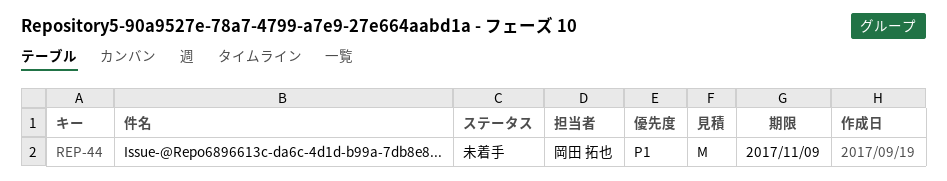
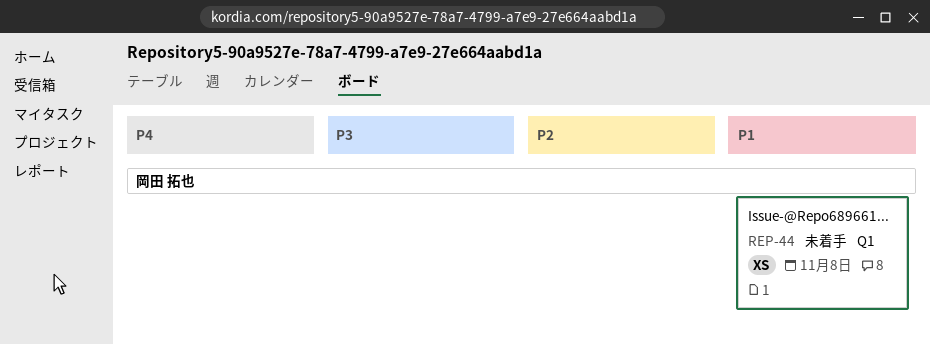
REP-44, estimate: M -> XS
REP-44, due: Nov 9 -> Nov 8

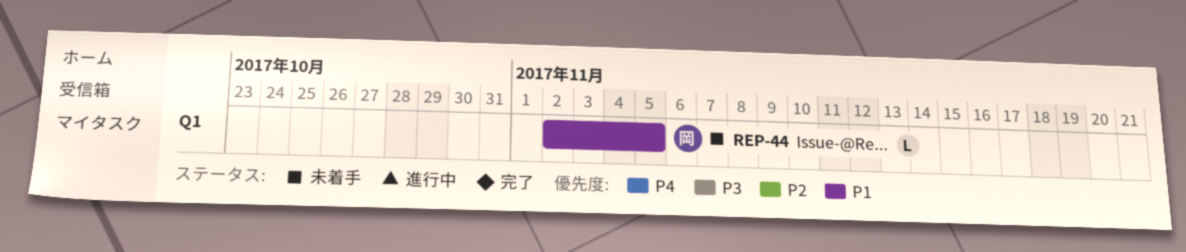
REP-44, estimate: XS -> L
REP-44, due: Nov 8 -> Nov 5

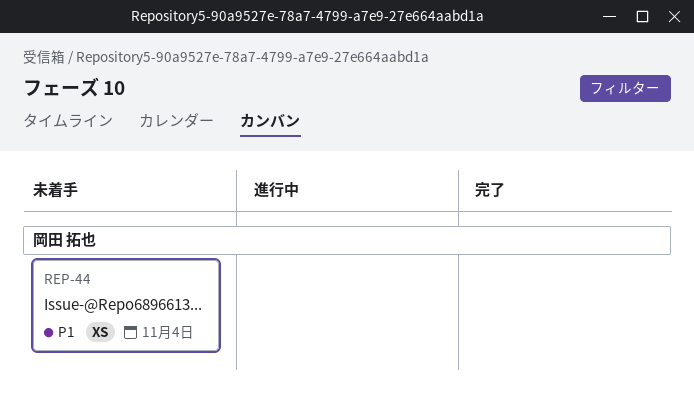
REP-44, estimate: L -> XS
REP-44, due: Nov 5 -> Nov 4

